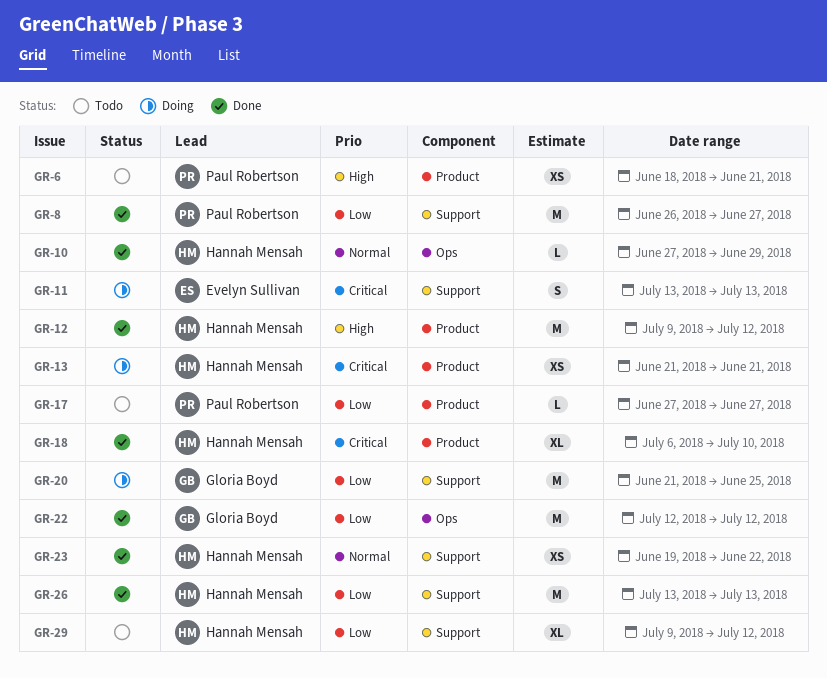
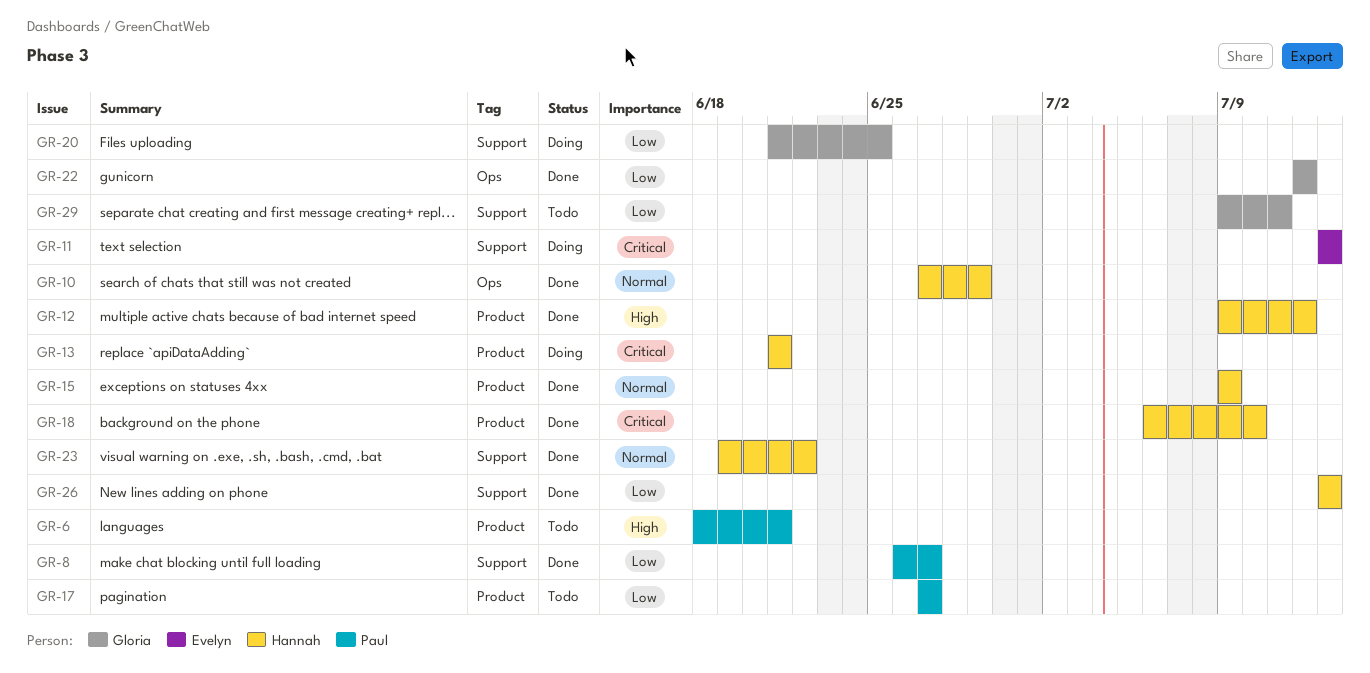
GR-15: none -> present
GR-29, owner: Hannah Mensah -> Gloria Boyd
GR-29, due: Jul 12 -> Jul 11

